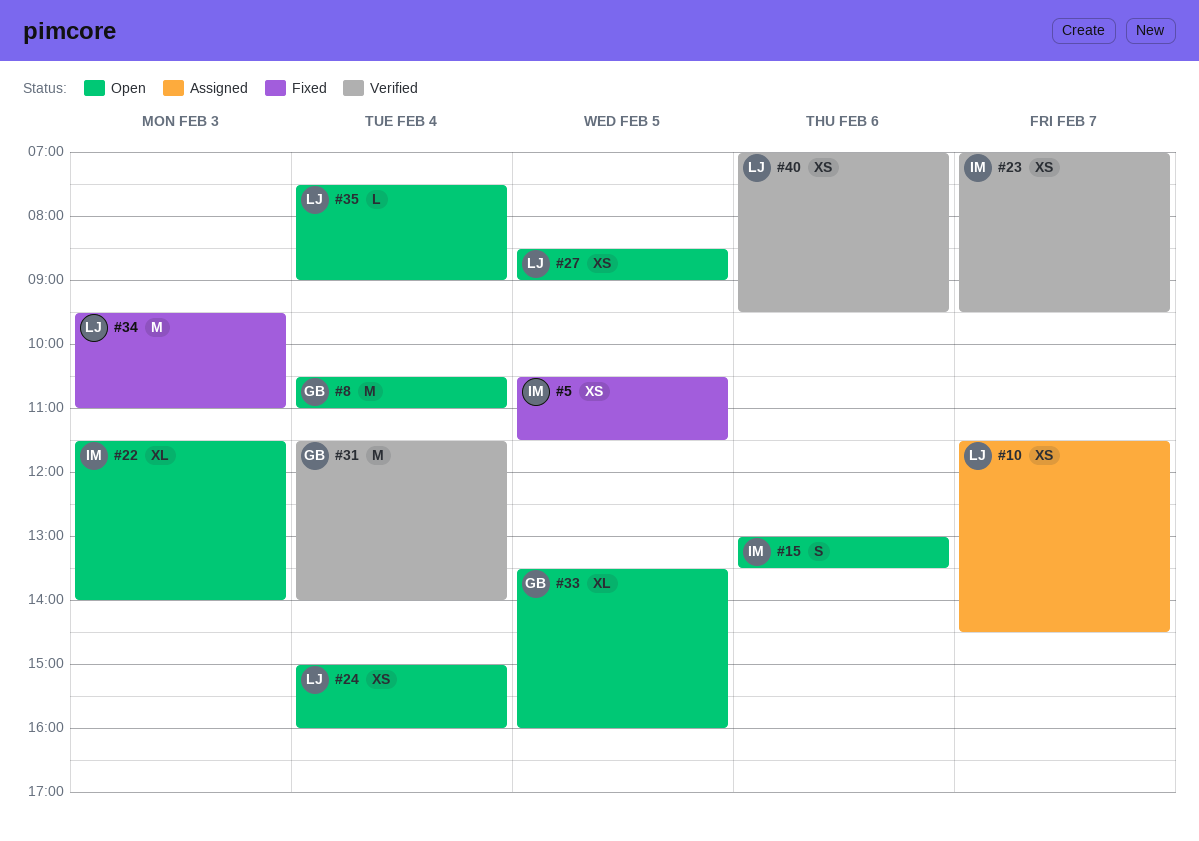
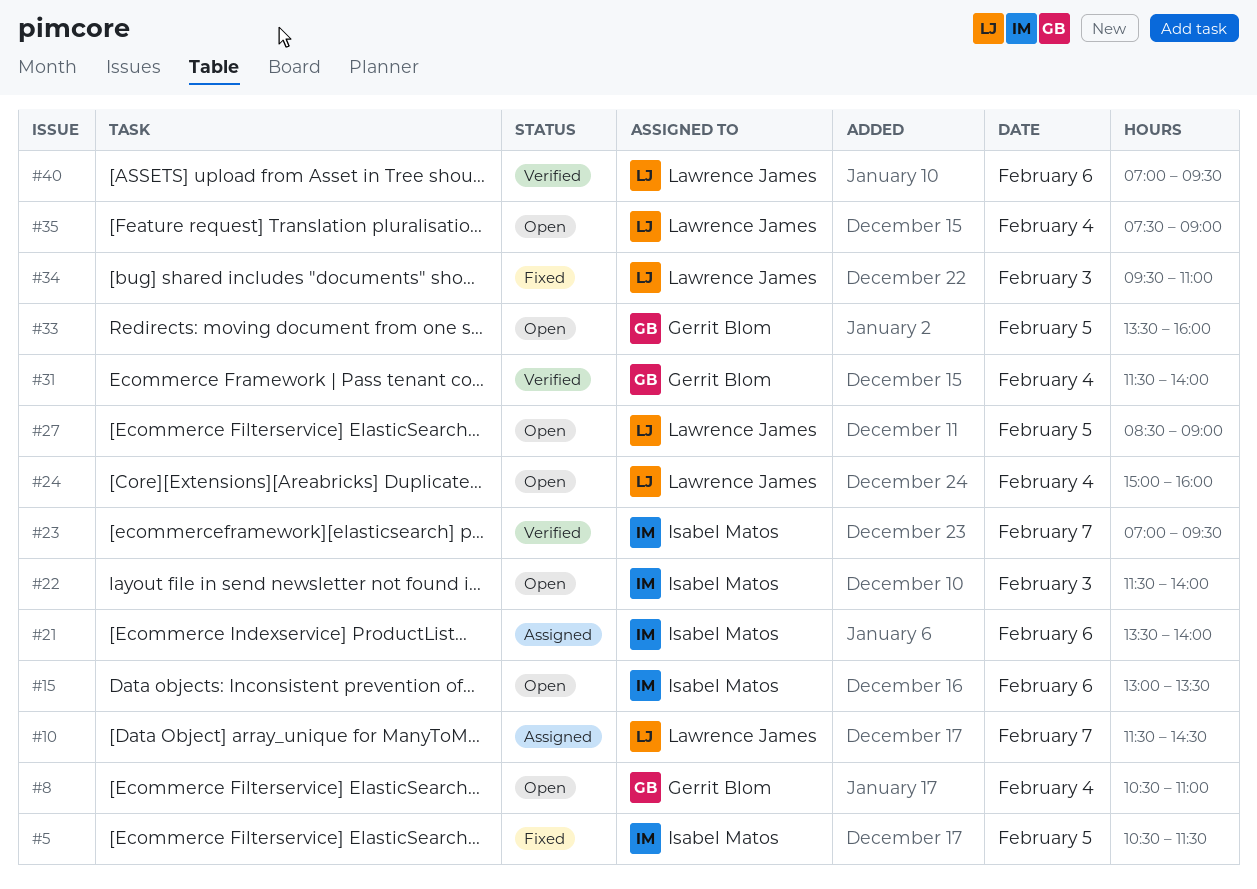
#21: none -> present

